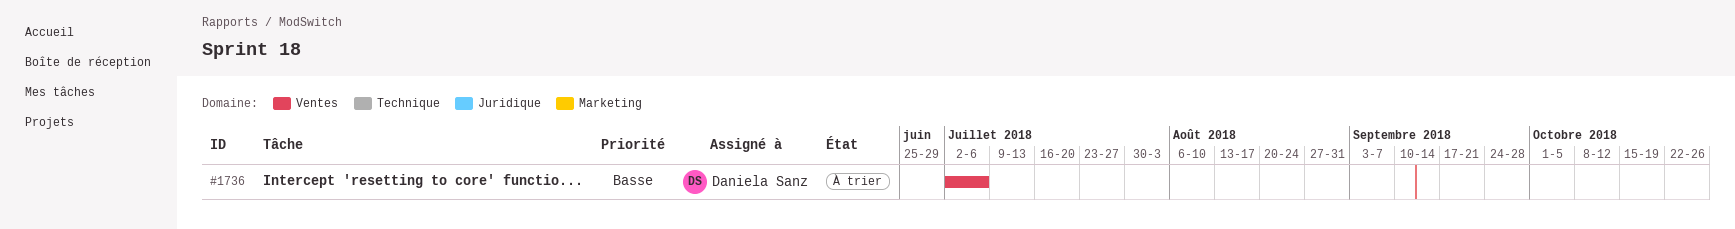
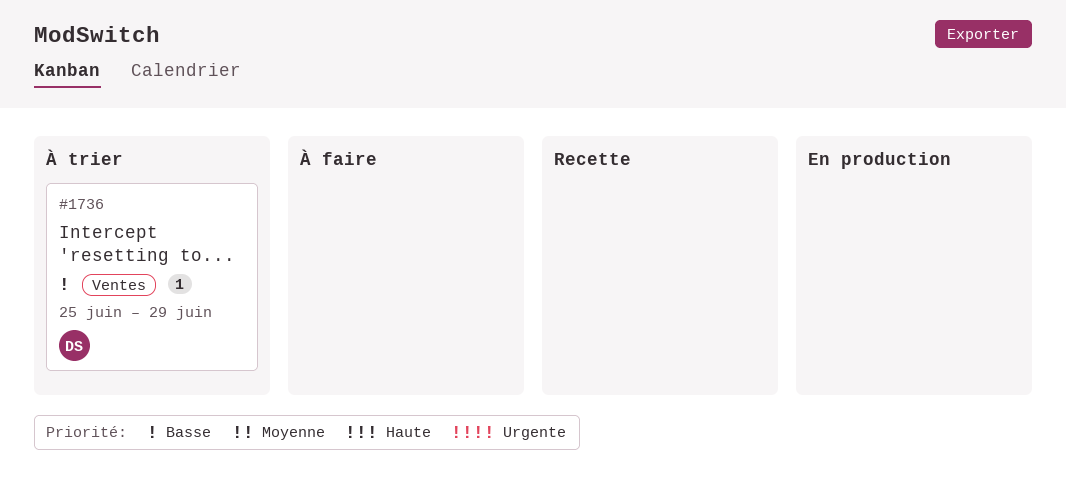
#1736, start: Jul 2 -> Jun 25
#1736, due: Jul 6 -> Jun 29

